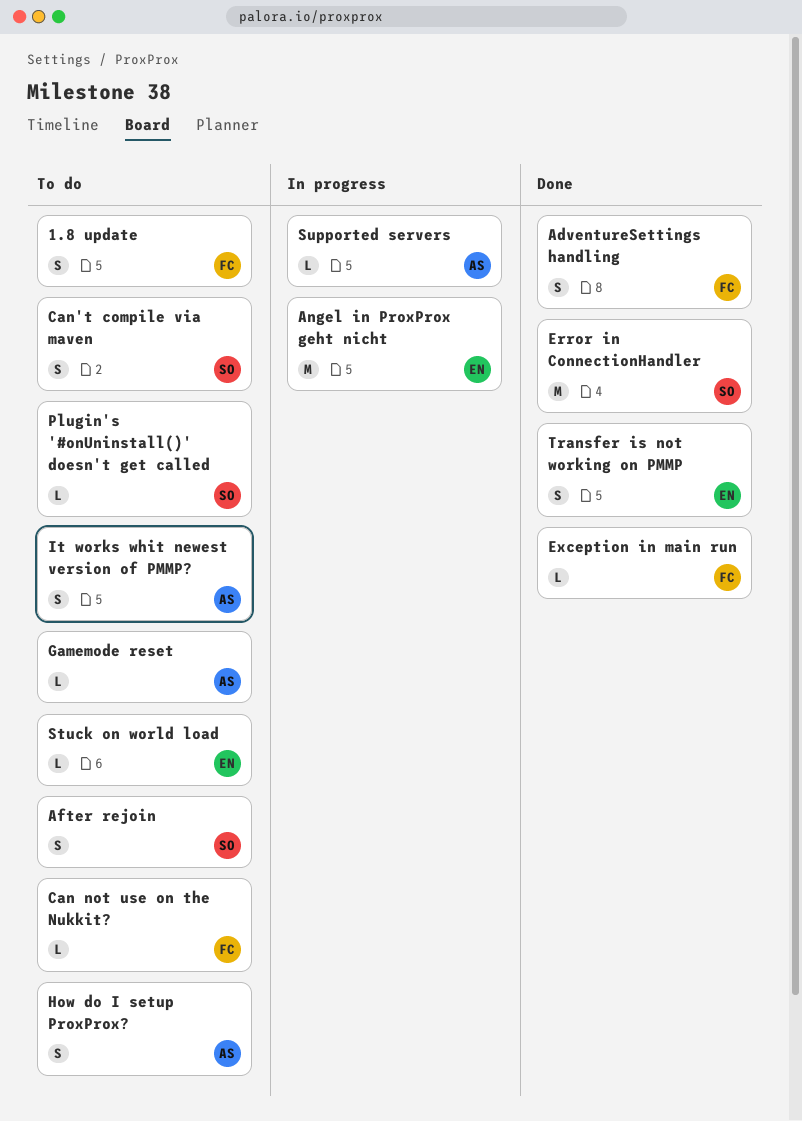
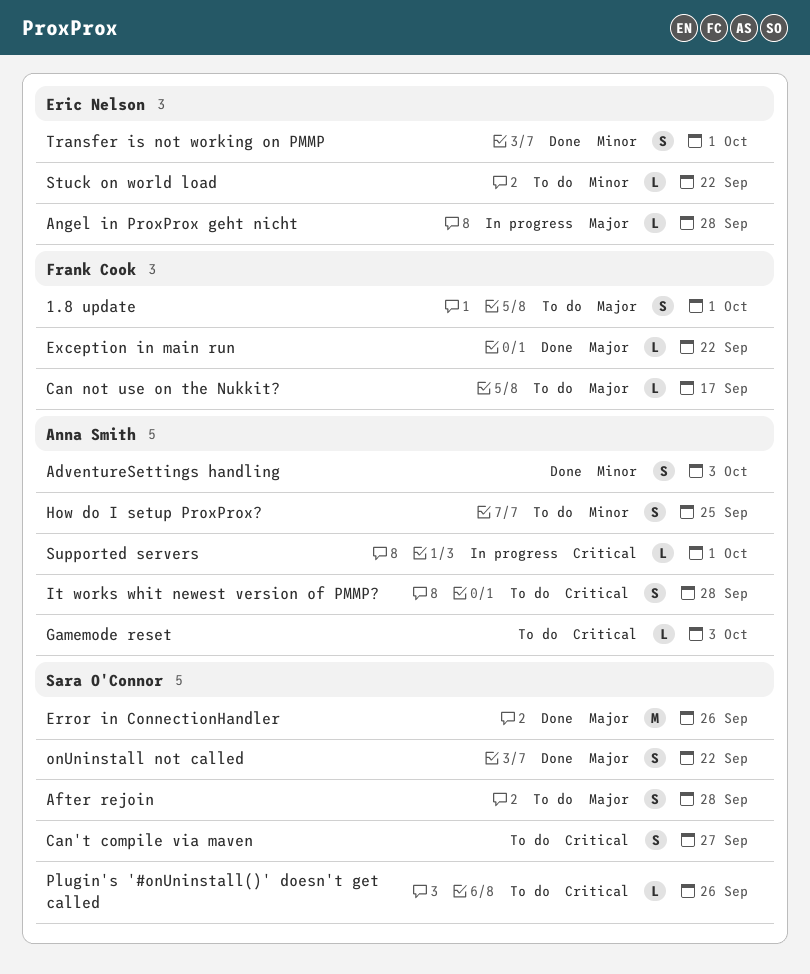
AdventureSettings handling, owner: Frank Cook -> Anna Smith
Angel in ProxProx geht nicht, estimate: M -> L
onUninstall not called: none -> present

